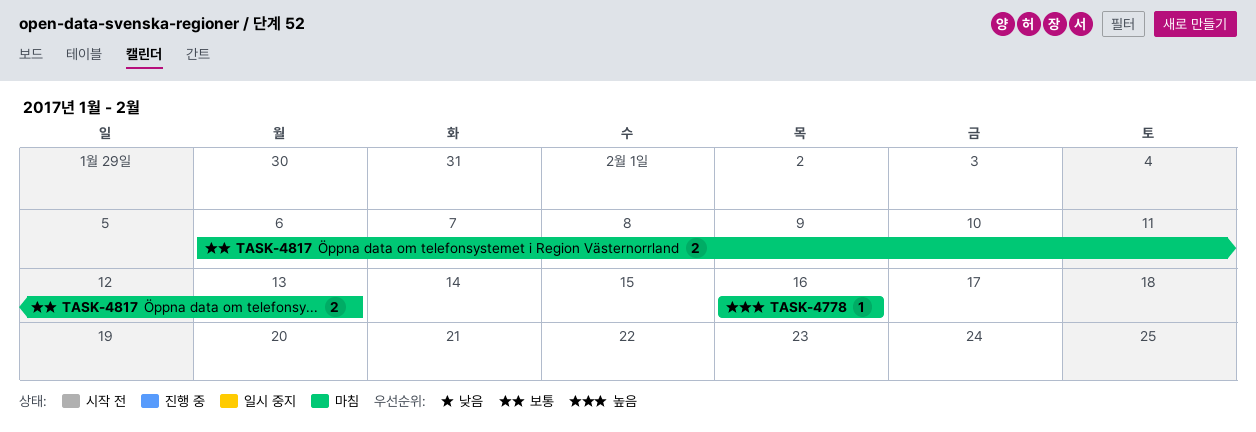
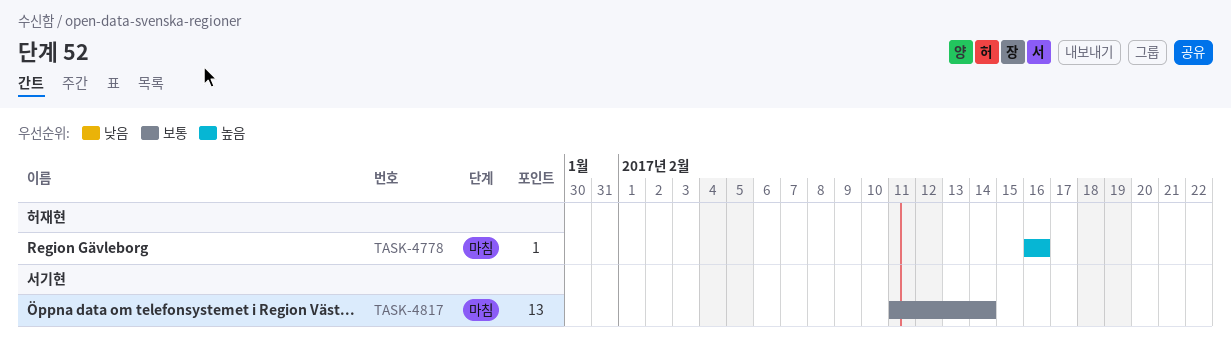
TASK-4817, estimate: 2 -> 13
TASK-4817, start: Feb 6 -> Feb 11
TASK-4817, due: Feb 13 -> Feb 14

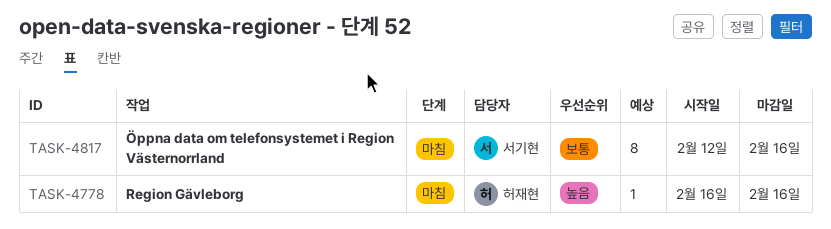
TASK-4817, estimate: 13 -> 8
TASK-4817, start: Feb 11 -> Feb 12
TASK-4817, due: Feb 14 -> Feb 16

